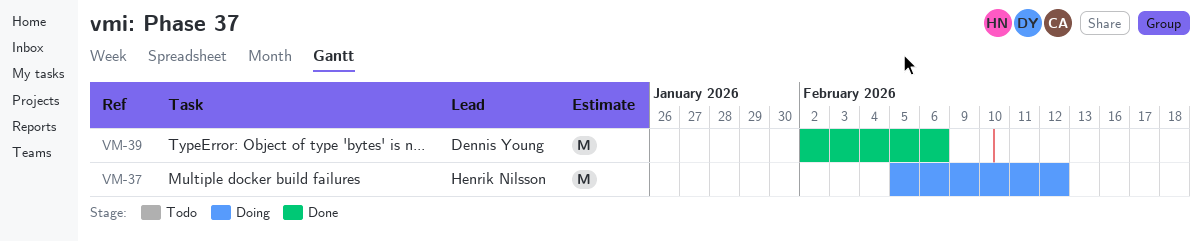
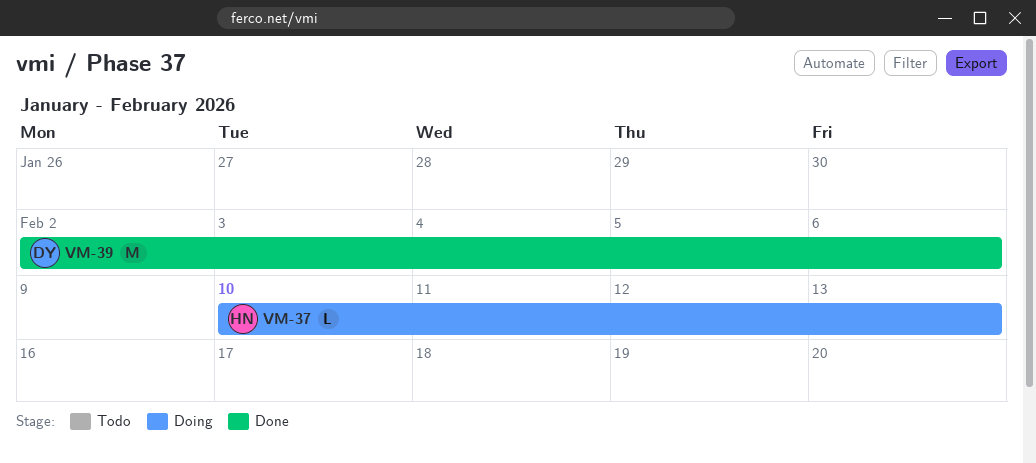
VM-37, estimate: M -> L
VM-37, start: Feb 5 -> Feb 10
VM-37, due: Feb 12 -> Feb 13

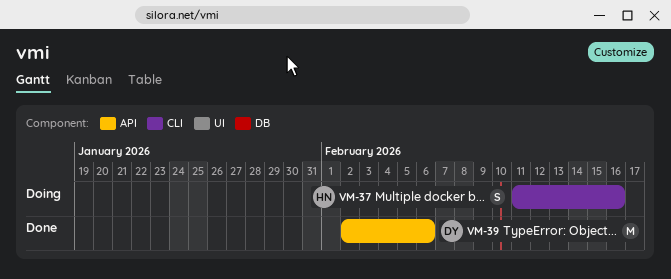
VM-37, estimate: L -> S
VM-37, start: Feb 10 -> Feb 11
VM-37, due: Feb 13 -> Feb 16

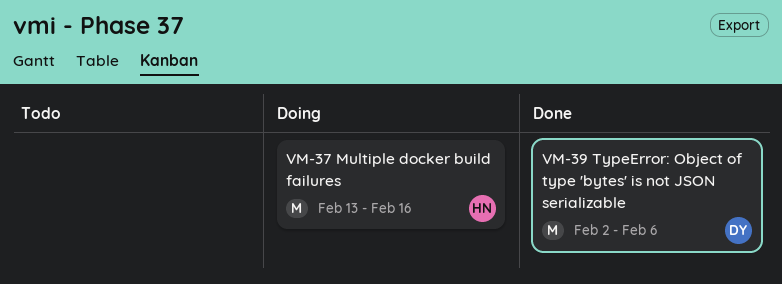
VM-37, estimate: S -> M
VM-37, start: Feb 11 -> Feb 13

